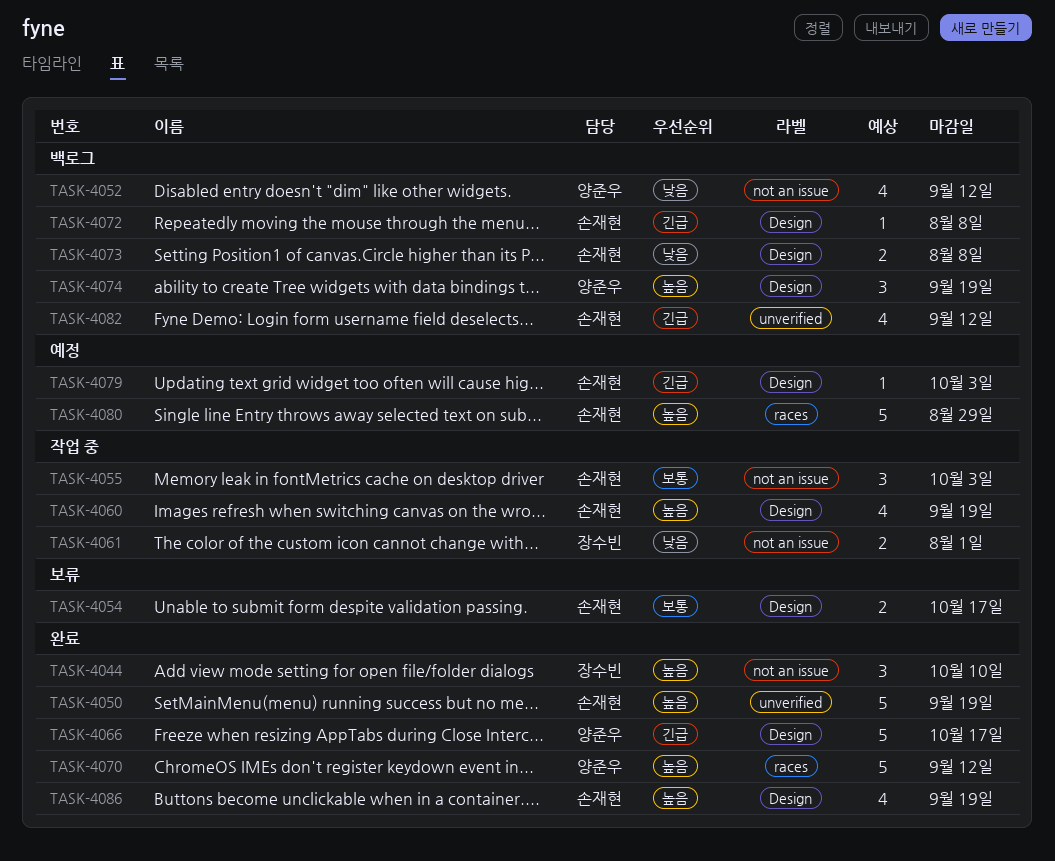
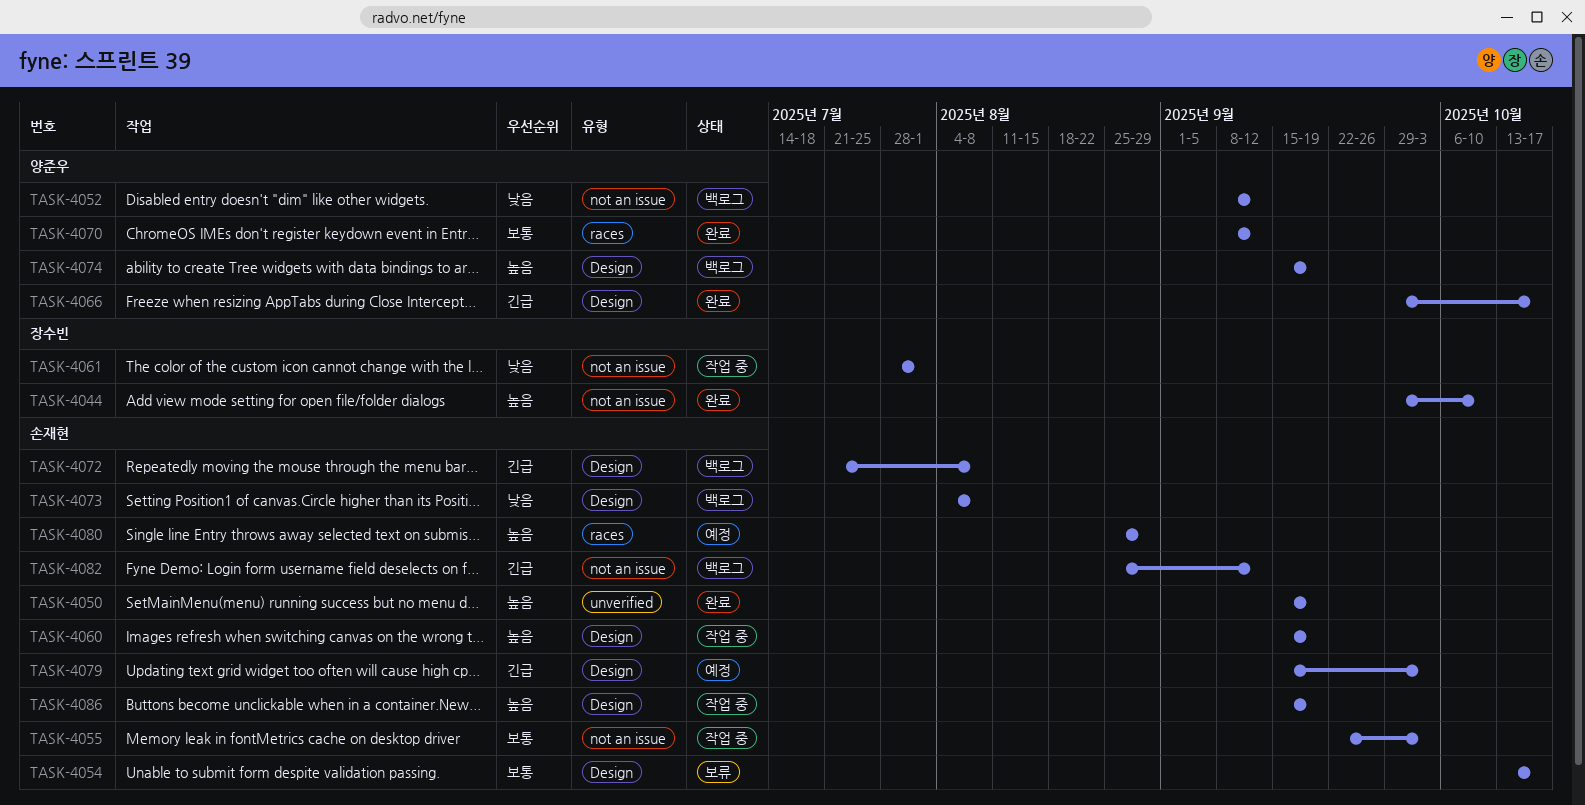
TASK-4070, priority: 높음 -> 보통
TASK-4082, label: unverified -> not an issue
TASK-4086, status: 완료 -> 작업 중

